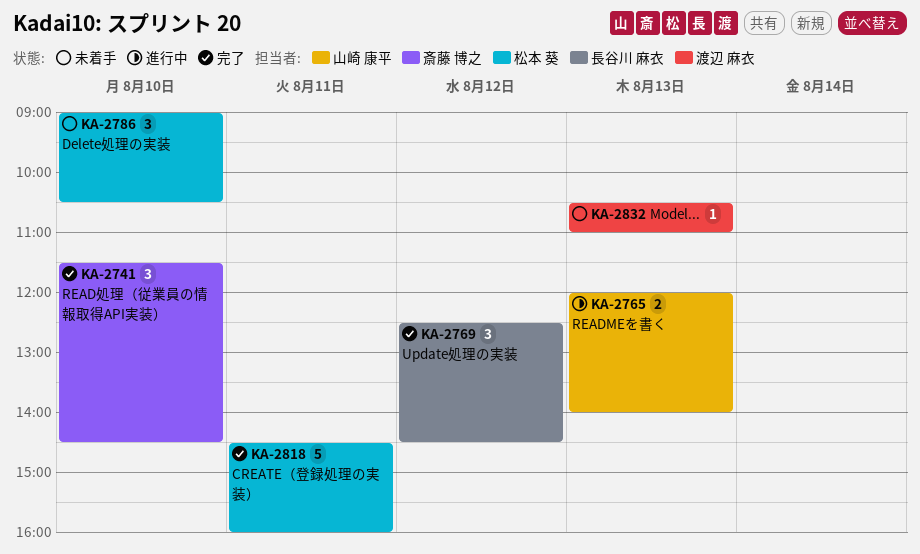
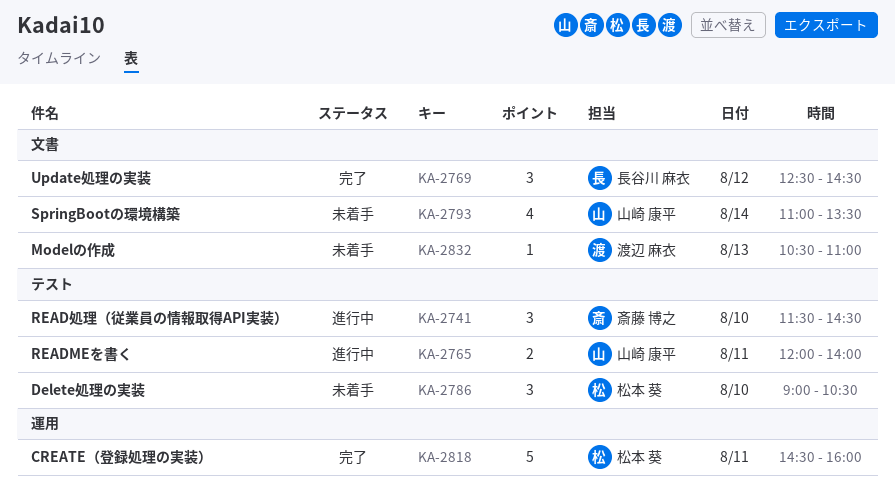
KA-2741, status: 完了 -> 進行中
KA-2765, day: Aug 13 -> Aug 11
KA-2793: none -> present

